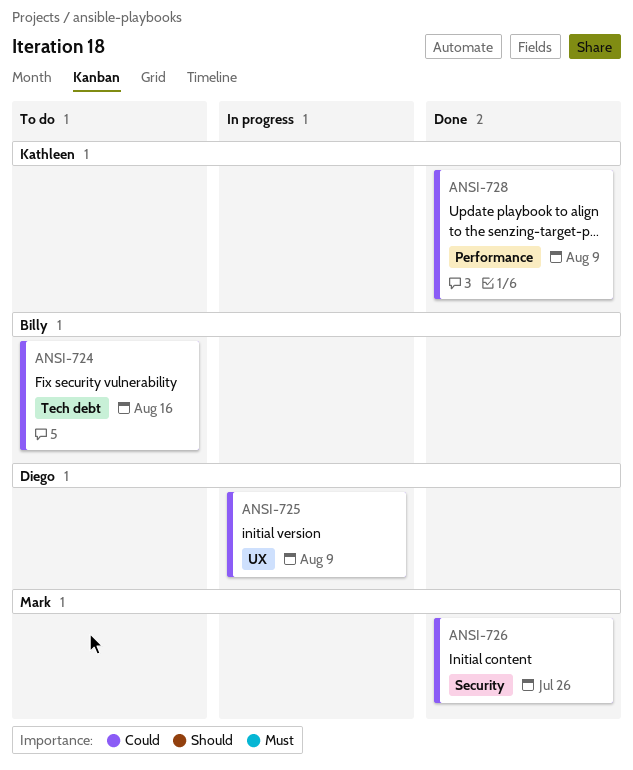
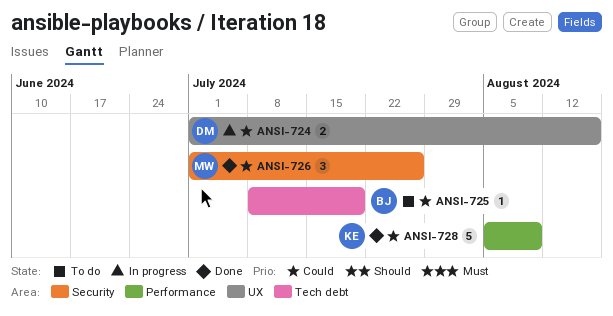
ANSI-724, status: To do -> In progress
ANSI-724, owner: Billy -> Diego
ANSI-724, label: Tech debt -> UX
ANSI-725, status: In progress -> To do
ANSI-725, owner: Diego -> Billy
ANSI-725, label: UX -> Tech debt
ANSI-725, due: Aug 9 -> Jul 19

